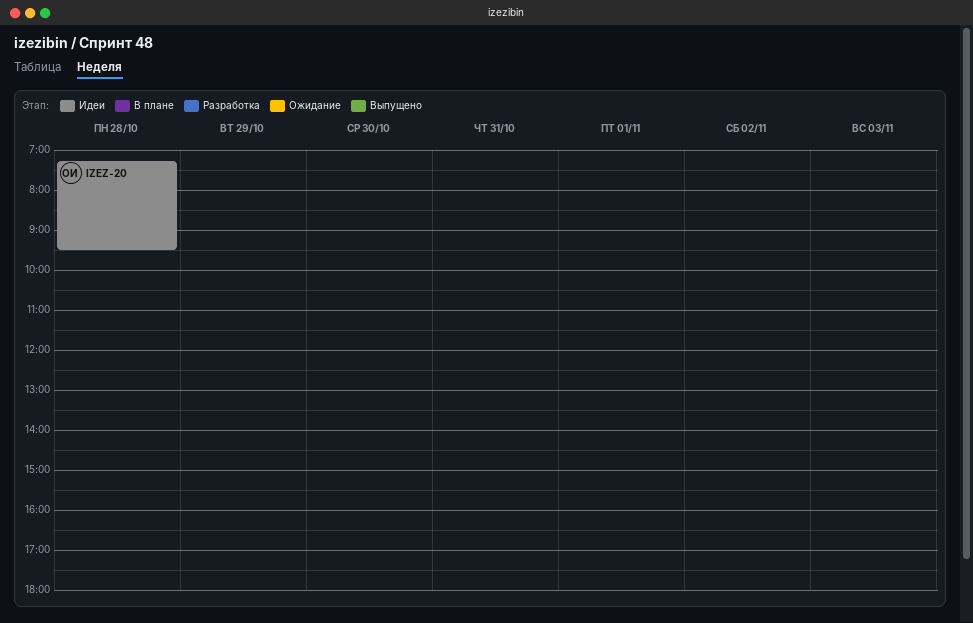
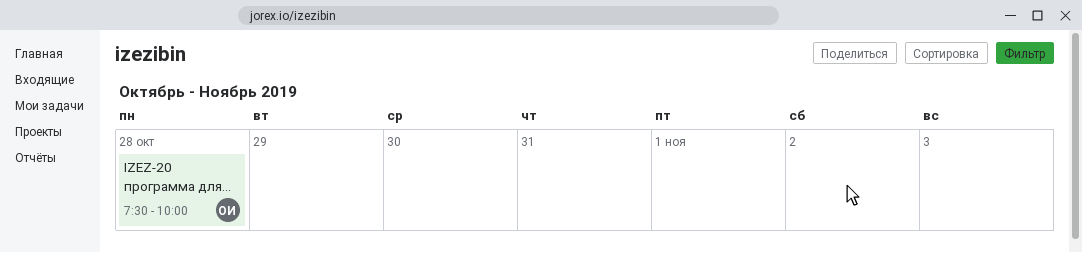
IZEZ-20, begins: 07:15 -> 07:30
IZEZ-20, ends: 09:30 -> 10:00

